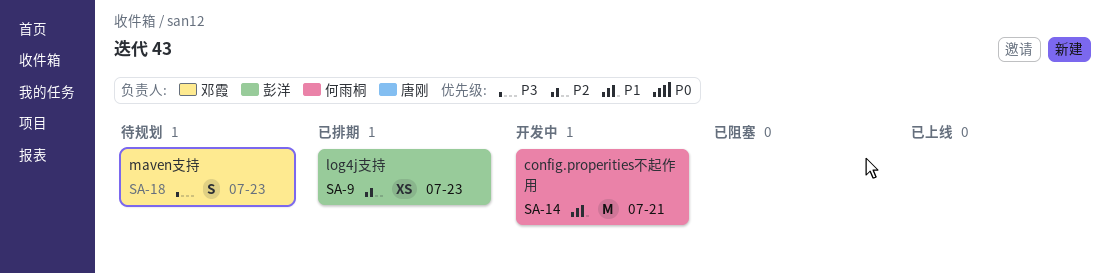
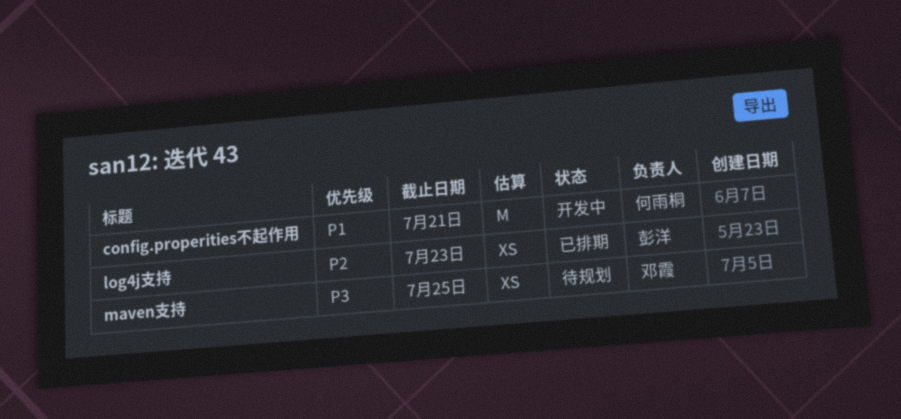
maven支持, estimate: S -> XS
maven支持, due: Jul 23 -> Jul 25

